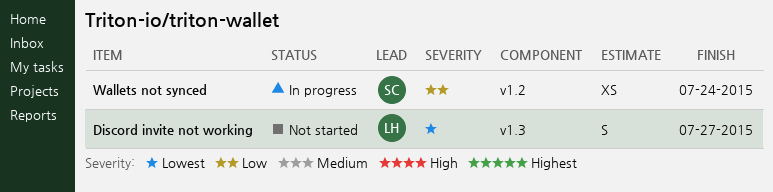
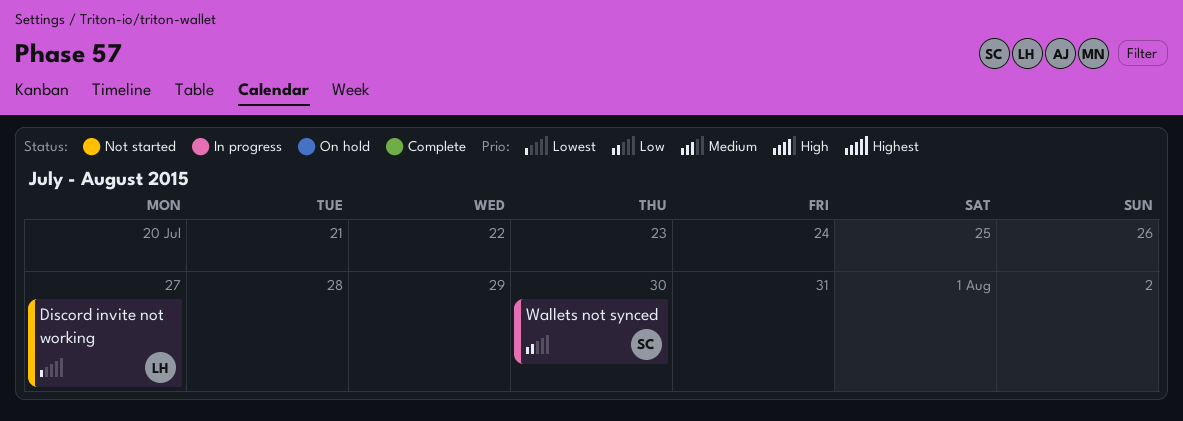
Wallets not synced, due: Jul 24 -> Jul 30

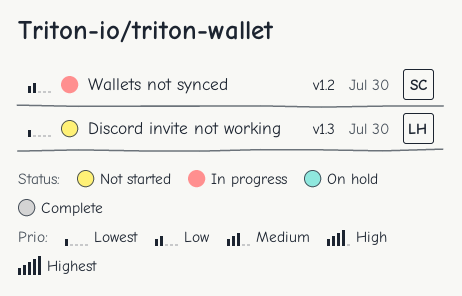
Discord invite not working, due: Jul 27 -> Jul 30

